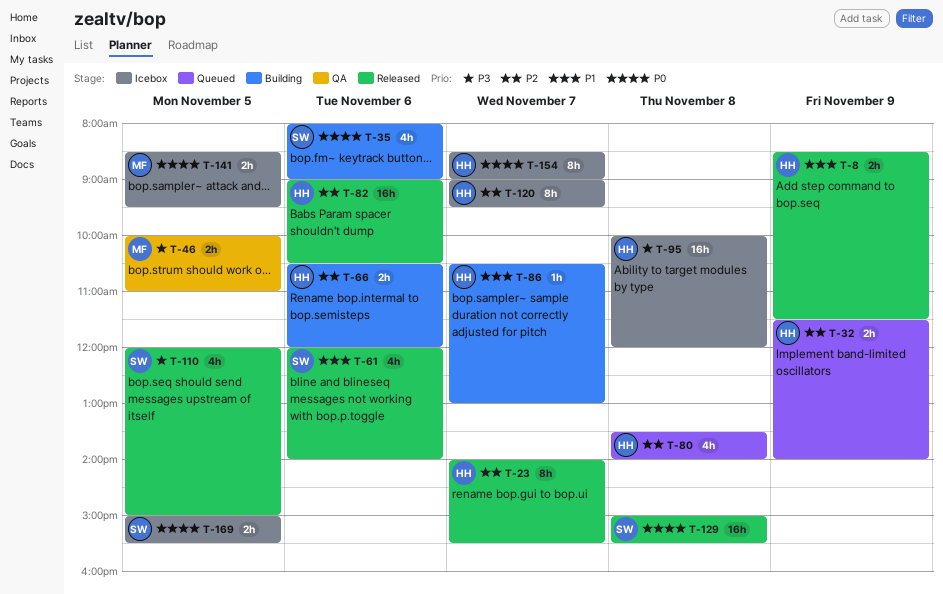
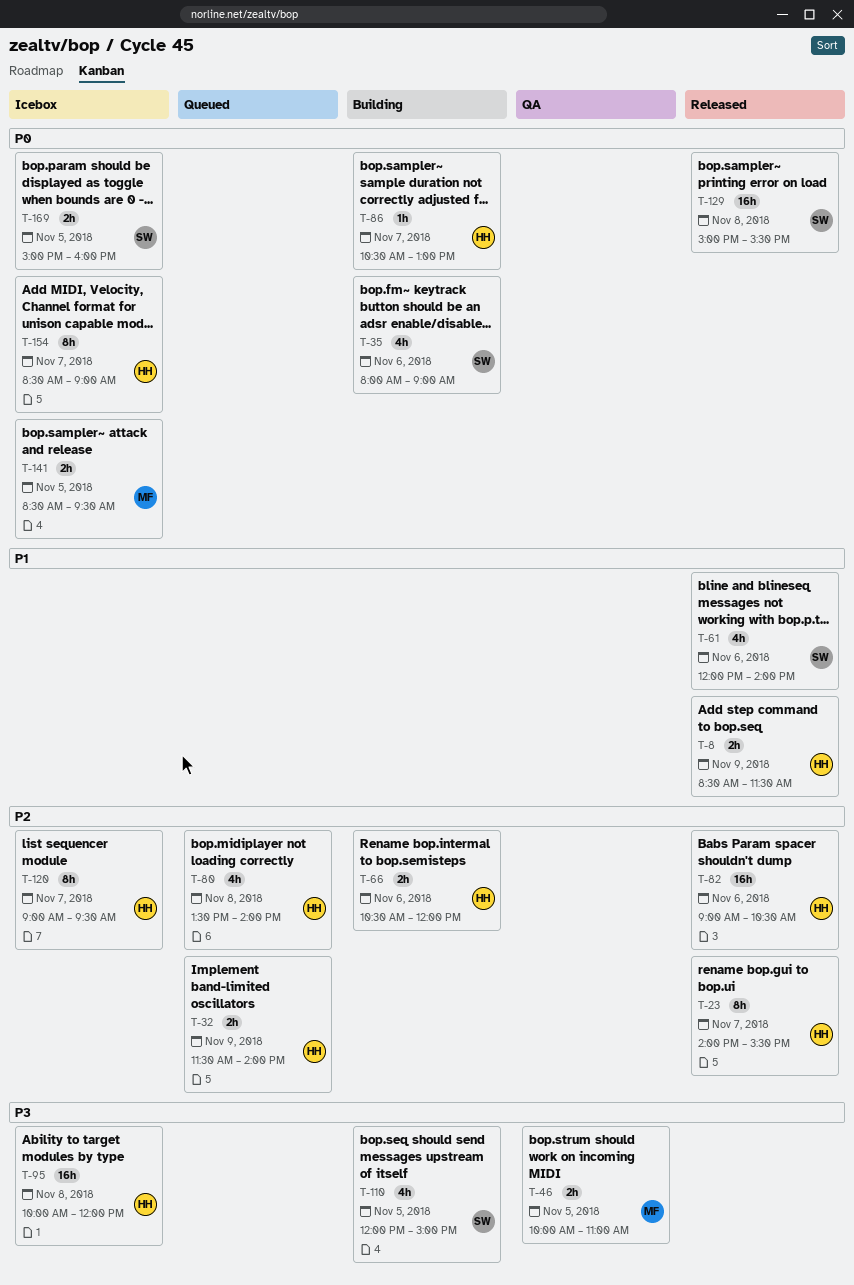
T-86, priority: P1 -> P0
T-110, status: Released -> Building
T-169, ends: 15:30 -> 16:00

